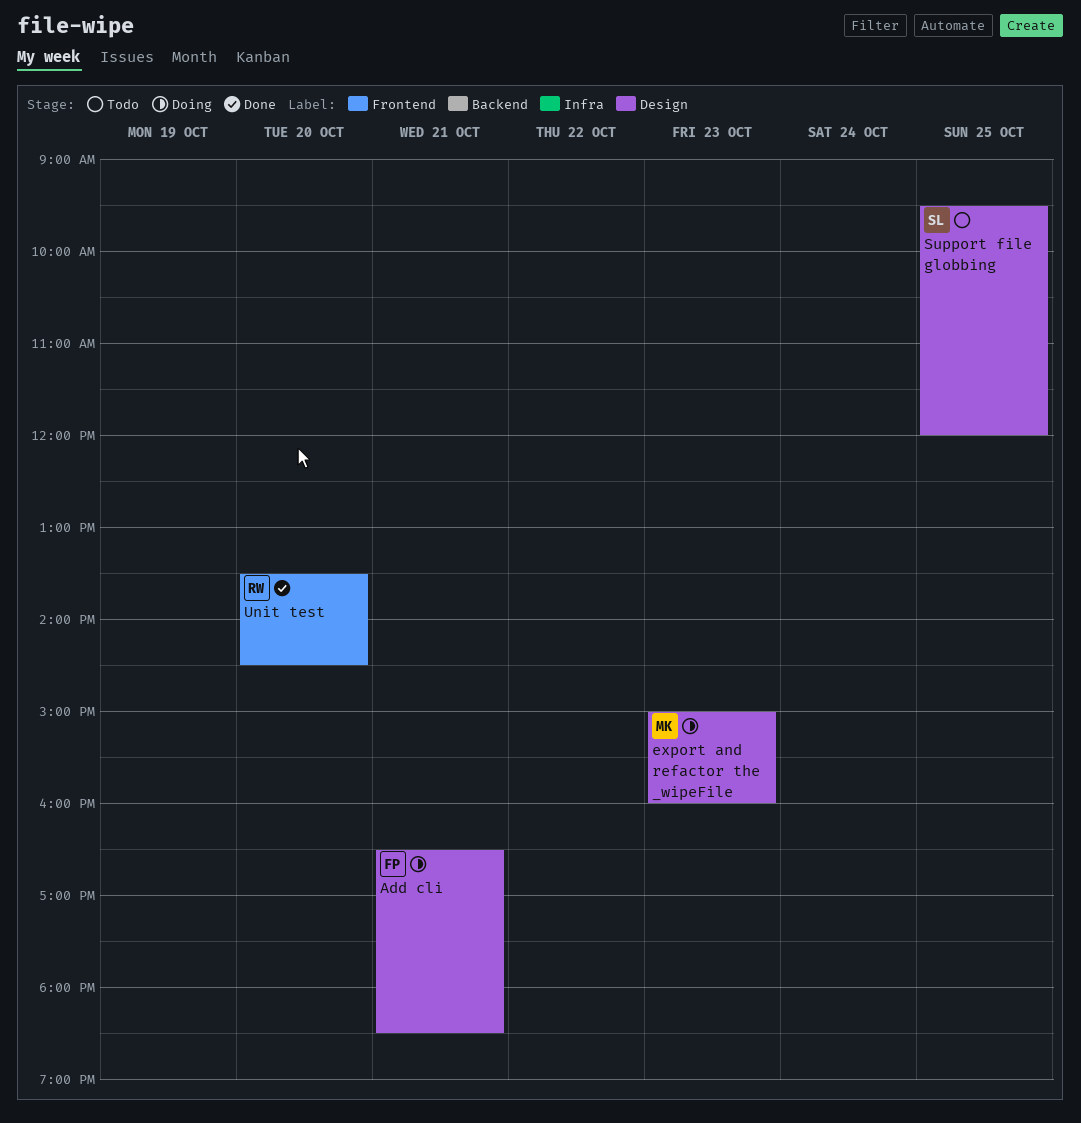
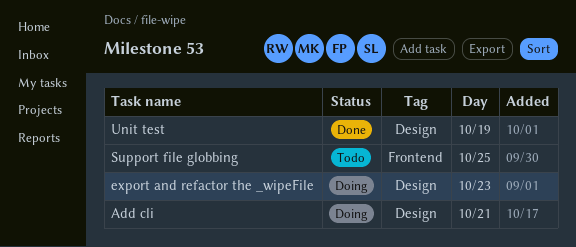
Support file globbing, label: Design -> Frontend
Unit test, label: Frontend -> Design
Unit test, day: Oct 20 -> Oct 19

